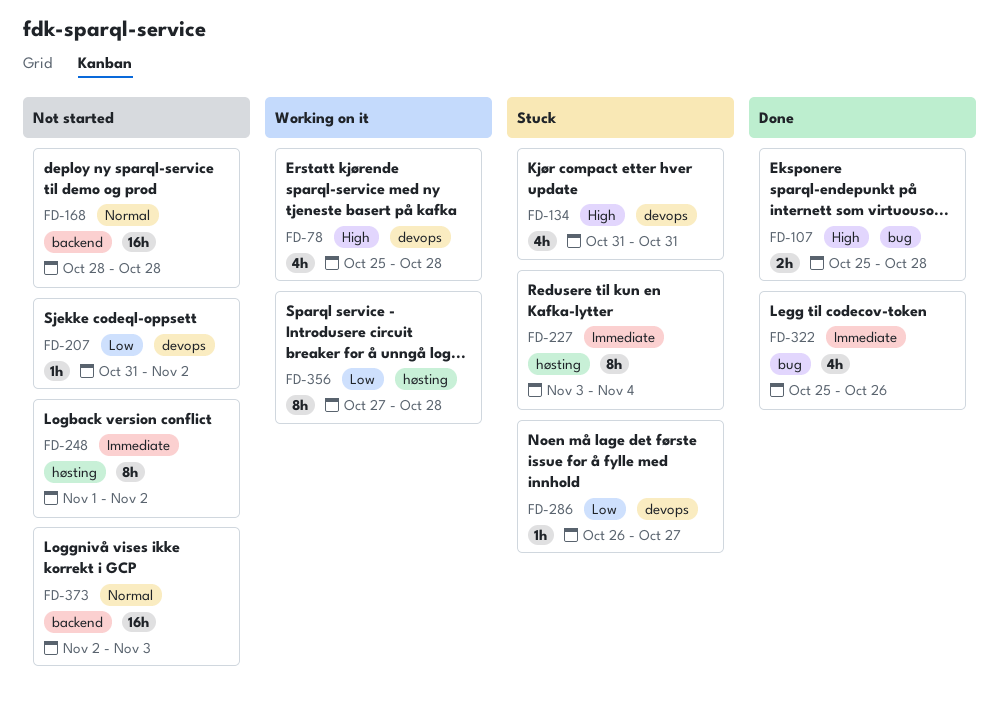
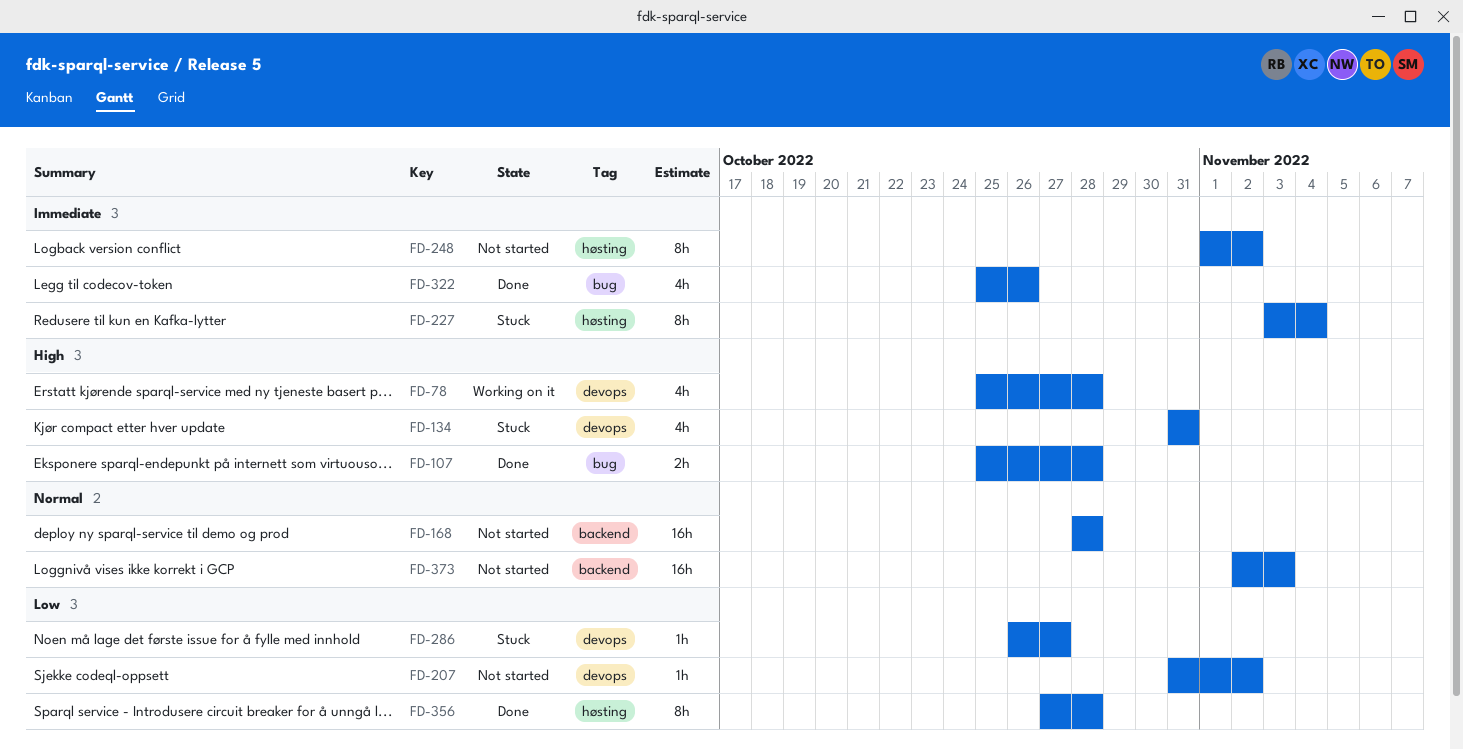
FD-356, status: Working on it -> Done

